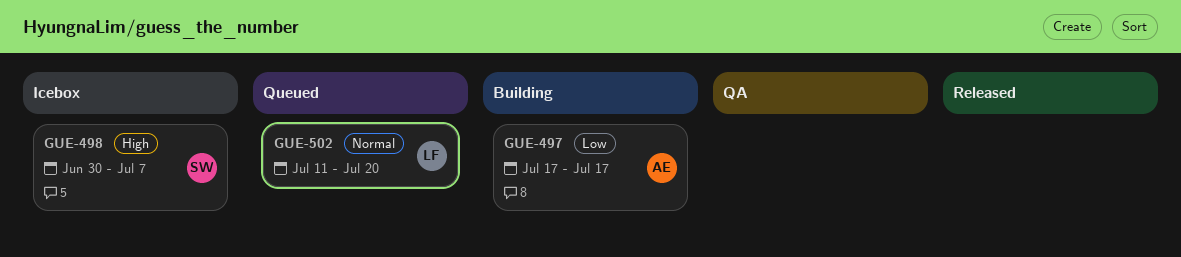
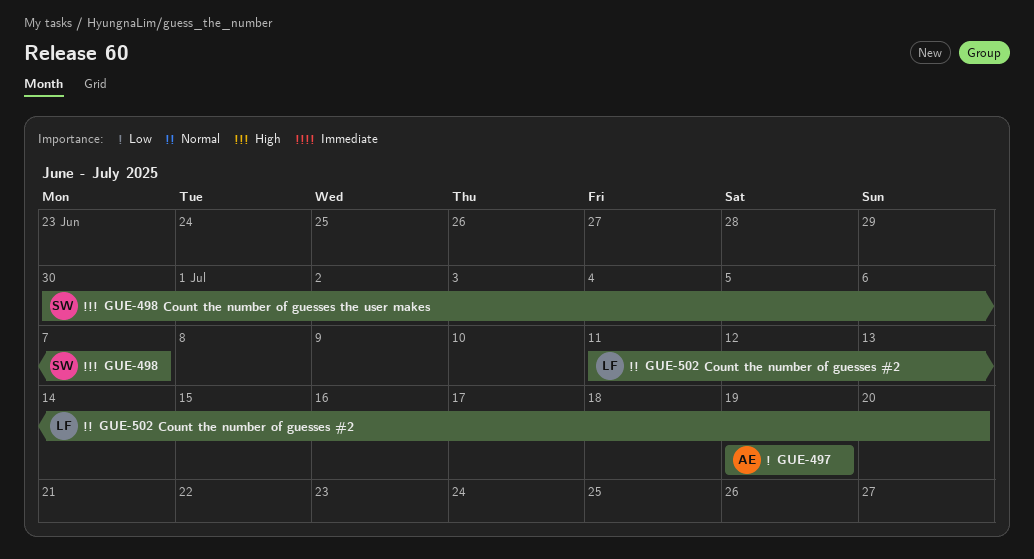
GUE-497, start: Jul 17 -> Jul 19
GUE-497, due: Jul 17 -> Jul 19

